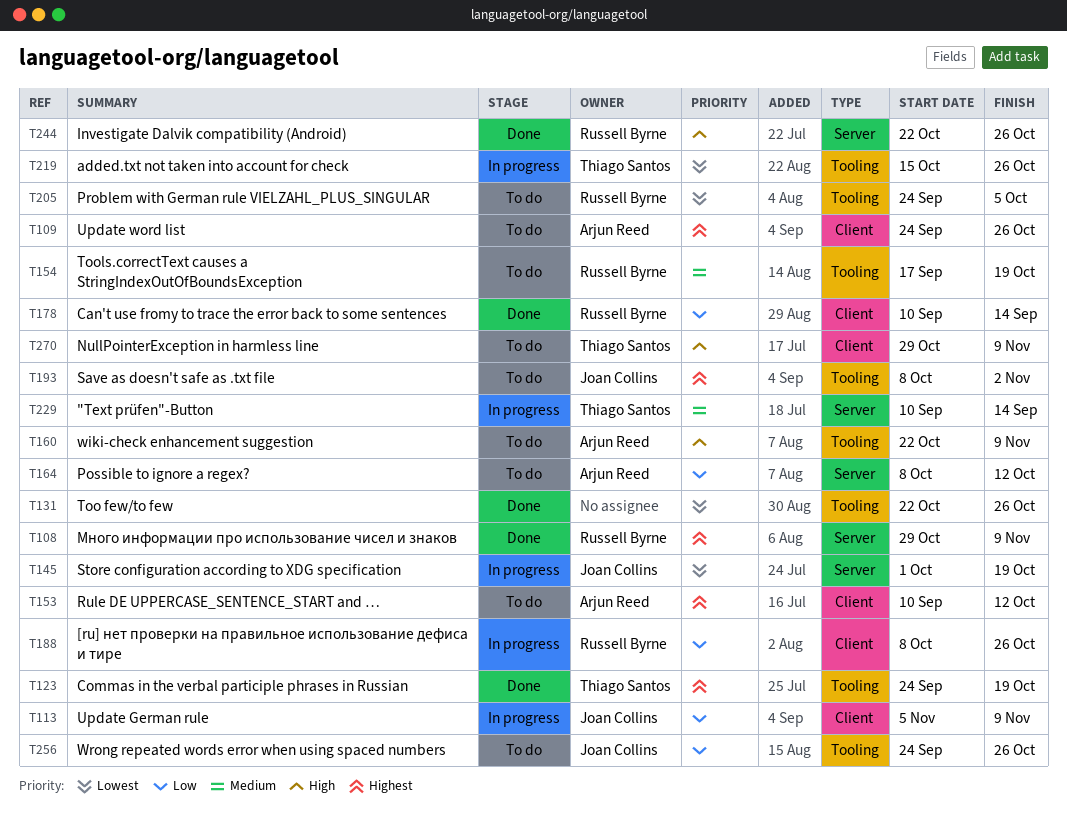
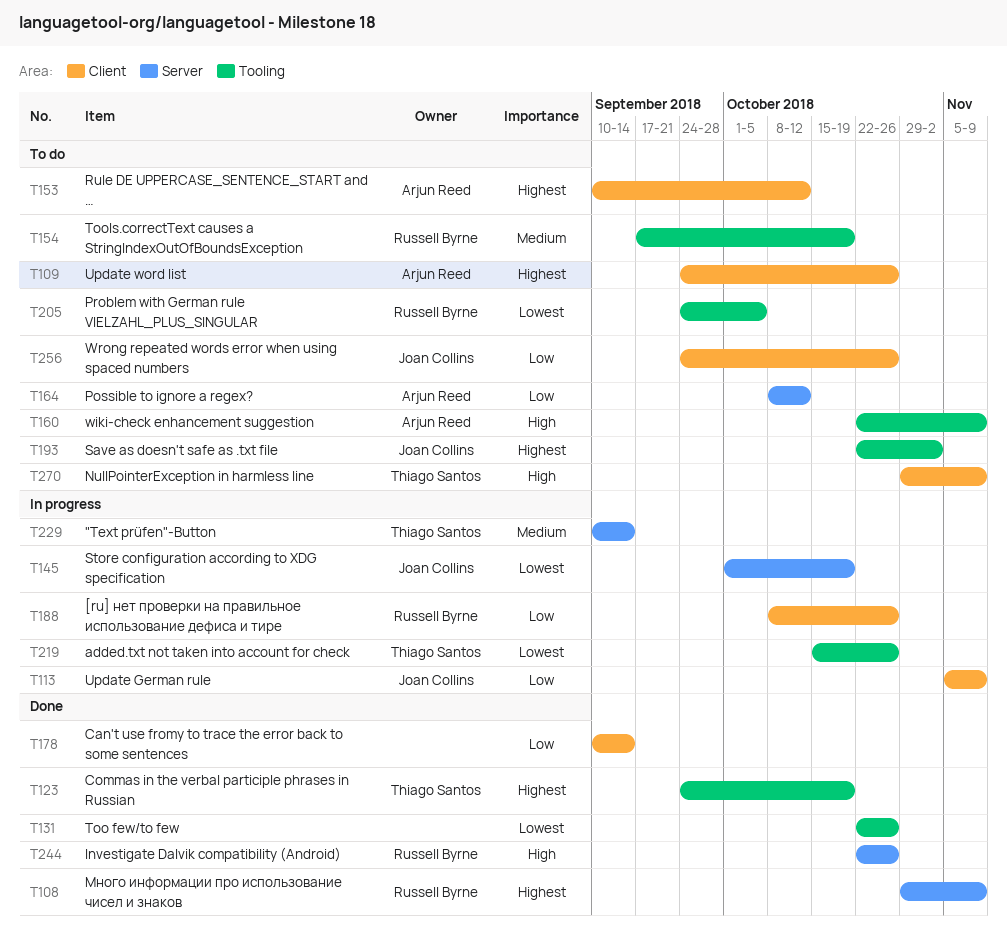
T178, owner: Russell Byrne -> none
T193, start: Oct 8 -> Oct 22
T256, label: Tooling -> Client

